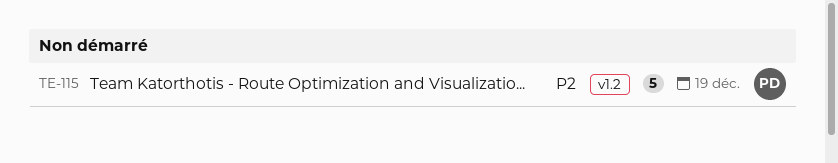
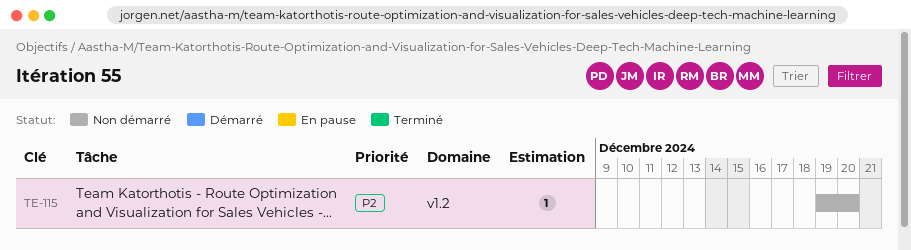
TE-115, estimate: 5 -> 1
TE-115, due: Dec 19 -> Dec 20

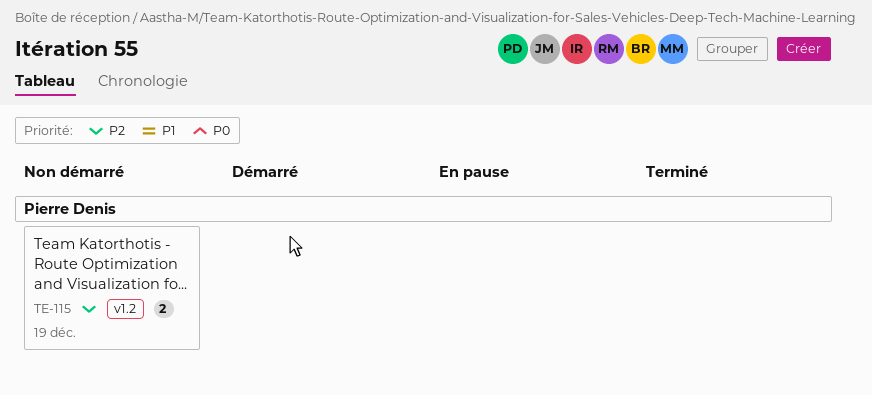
TE-115, estimate: 1 -> 2
TE-115, due: Dec 20 -> Dec 19

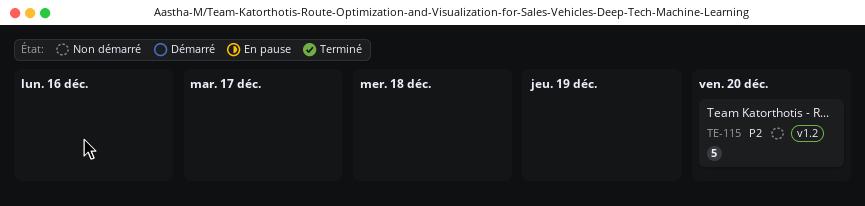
TE-115, estimate: 2 -> 5
TE-115, due: Dec 19 -> Dec 20

